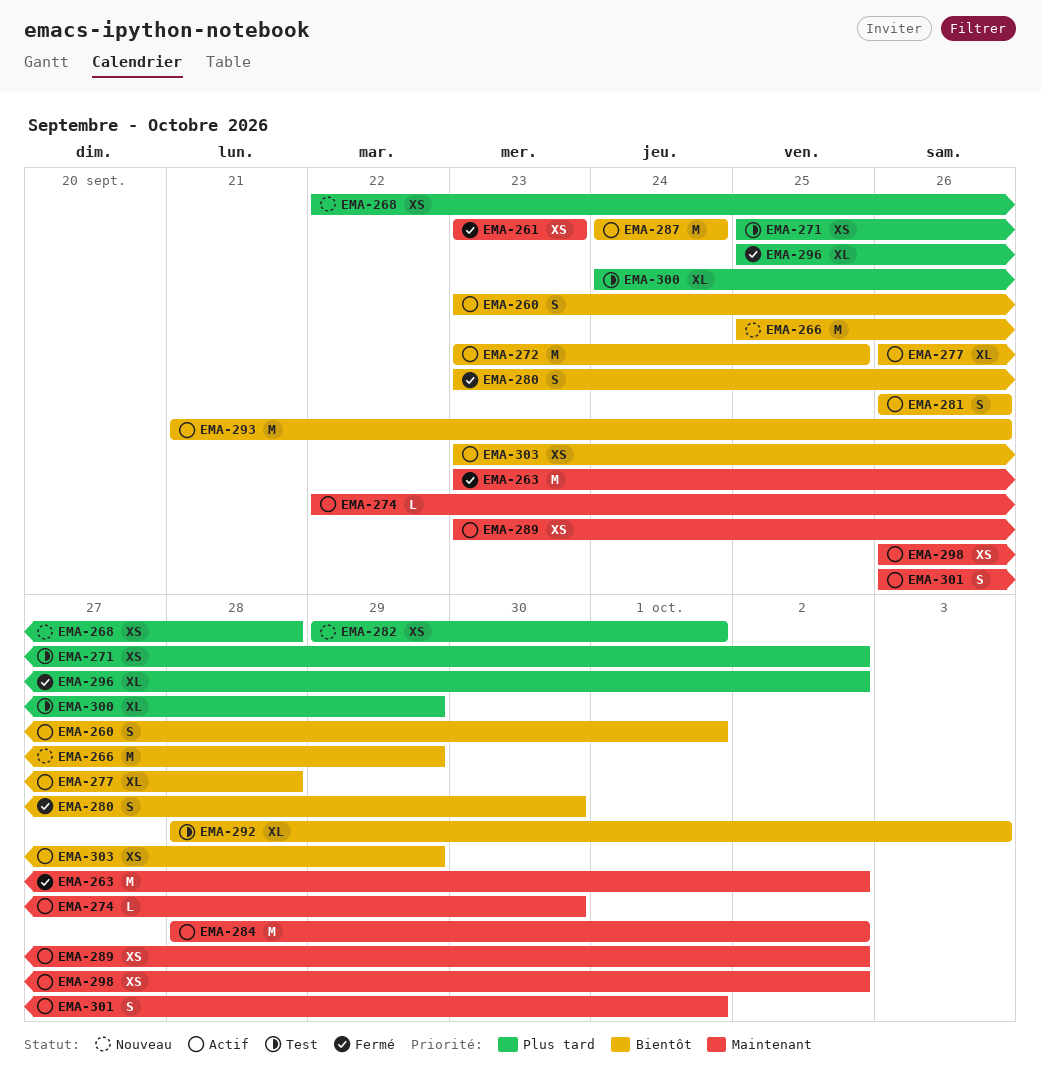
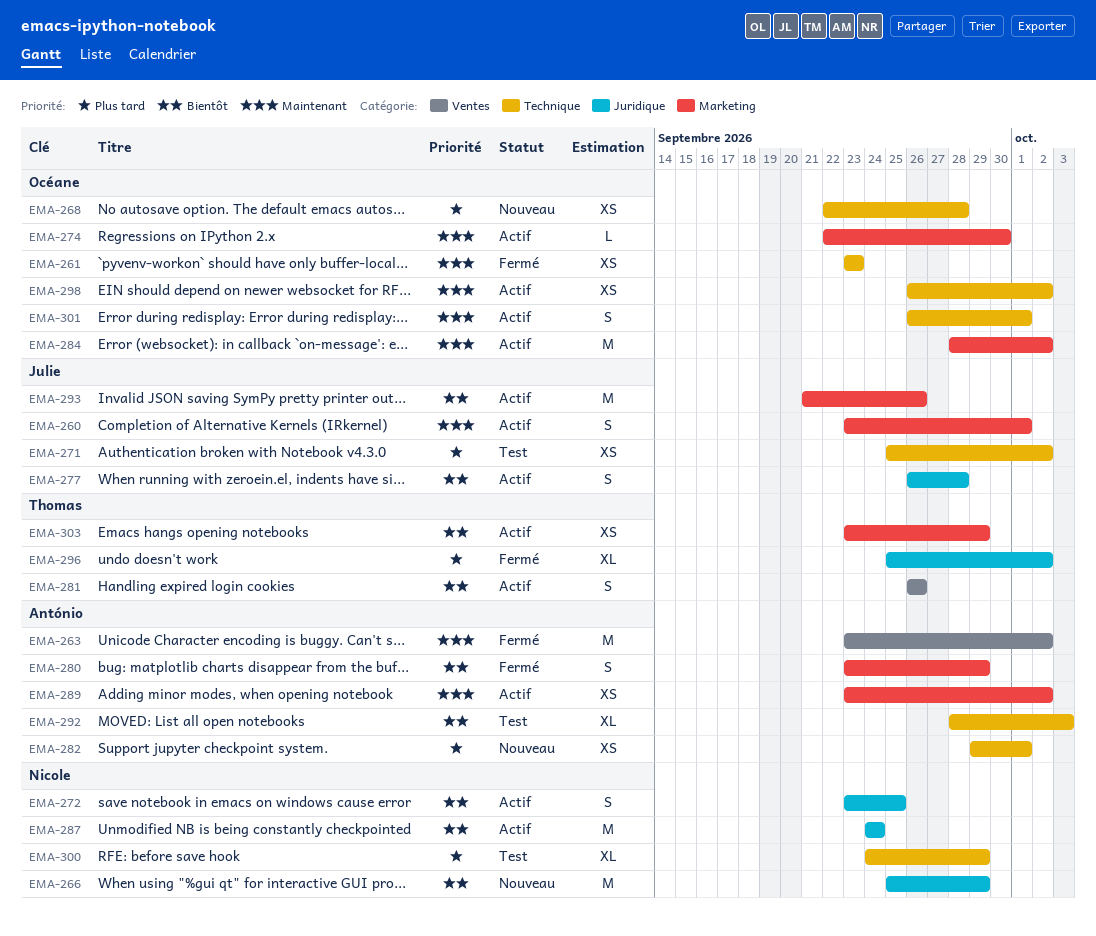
EMA-260, priority: Bientôt -> Maintenant
EMA-272, estimate: M -> S
EMA-277, estimate: XL -> S
EMA-280, due: Sep 30 -> Sep 29

